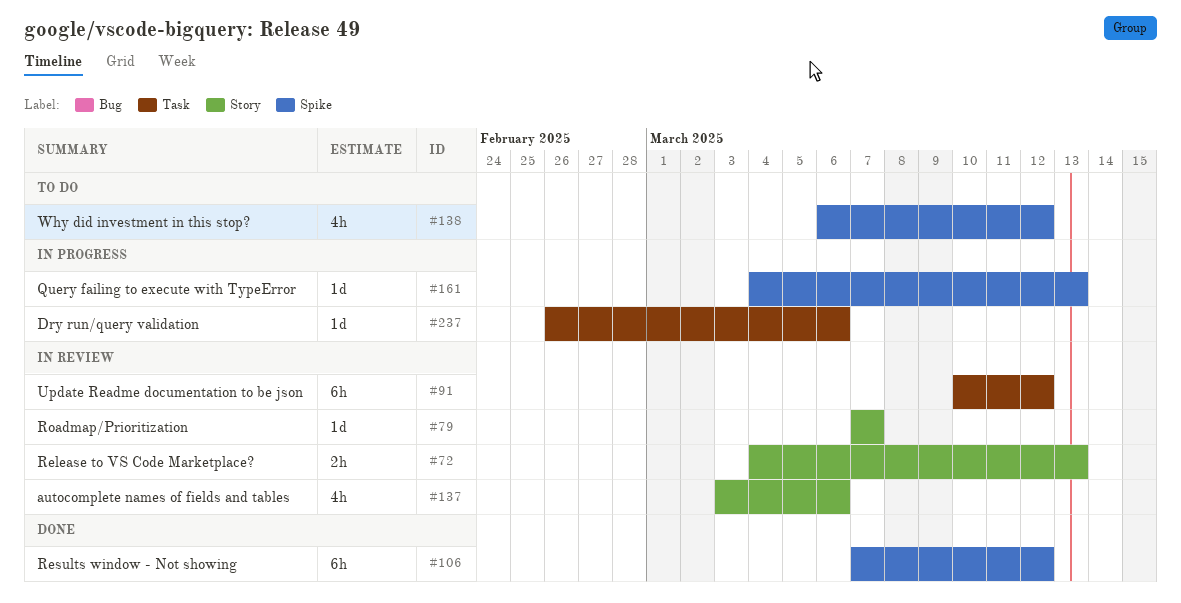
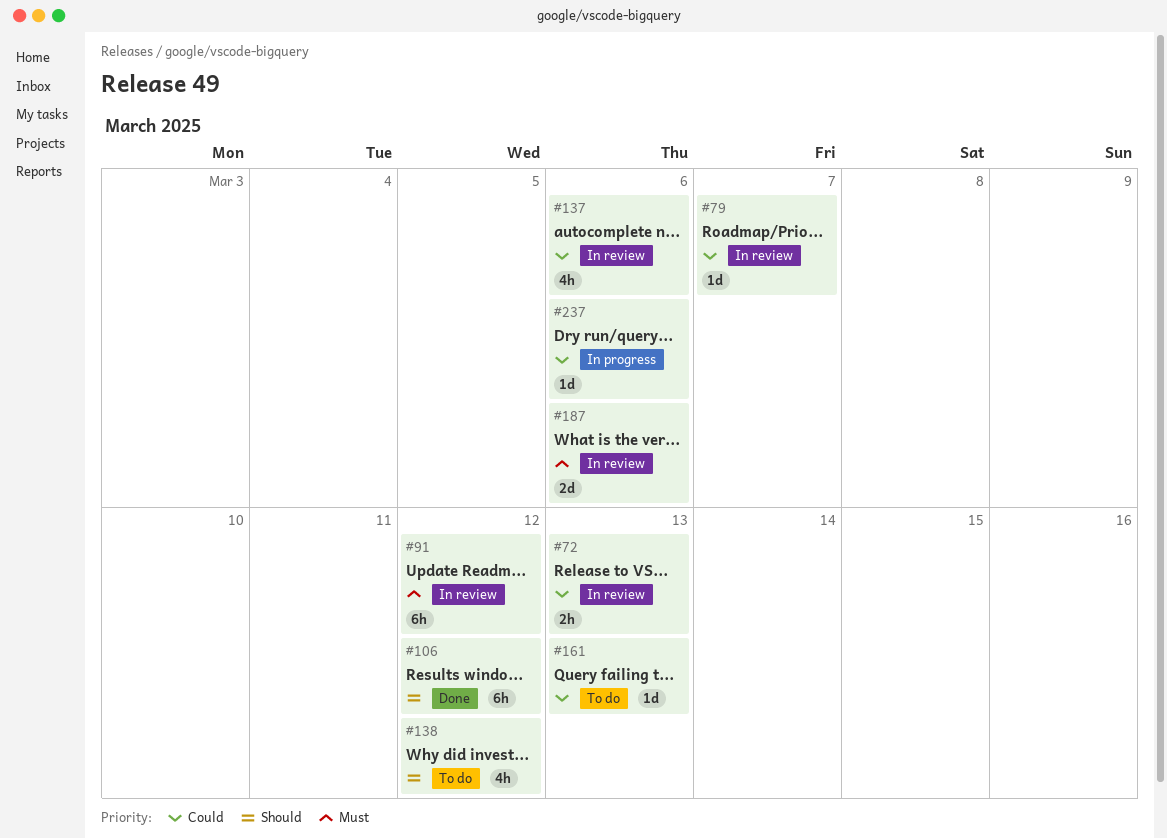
#161, status: In progress -> To do
#187: none -> present

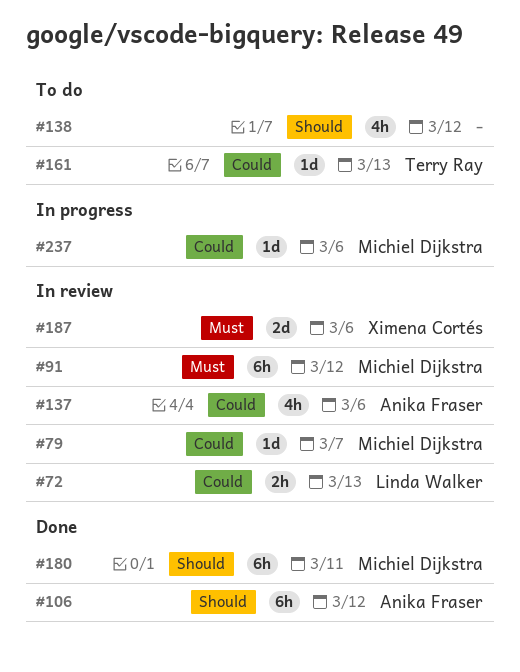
#180: none -> present

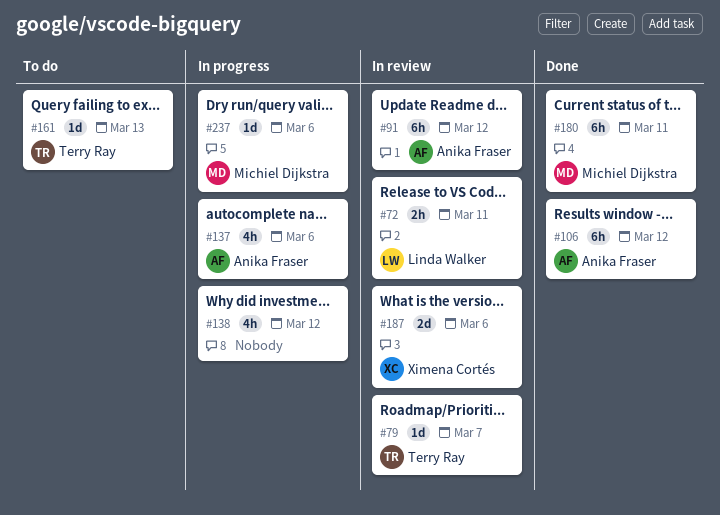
#72, due: Mar 13 -> Mar 11
#79, owner: Michiel Dijkstra -> Terry Ray
#91, owner: Michiel Dijkstra -> Anika Fraser
#137, status: In review -> In progress
#138, status: To do -> In progress

